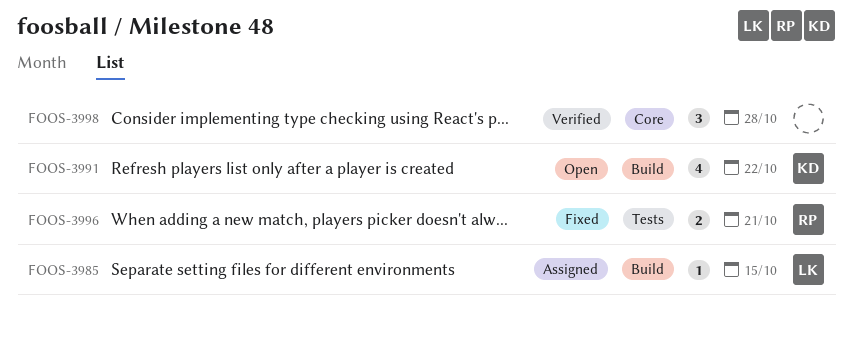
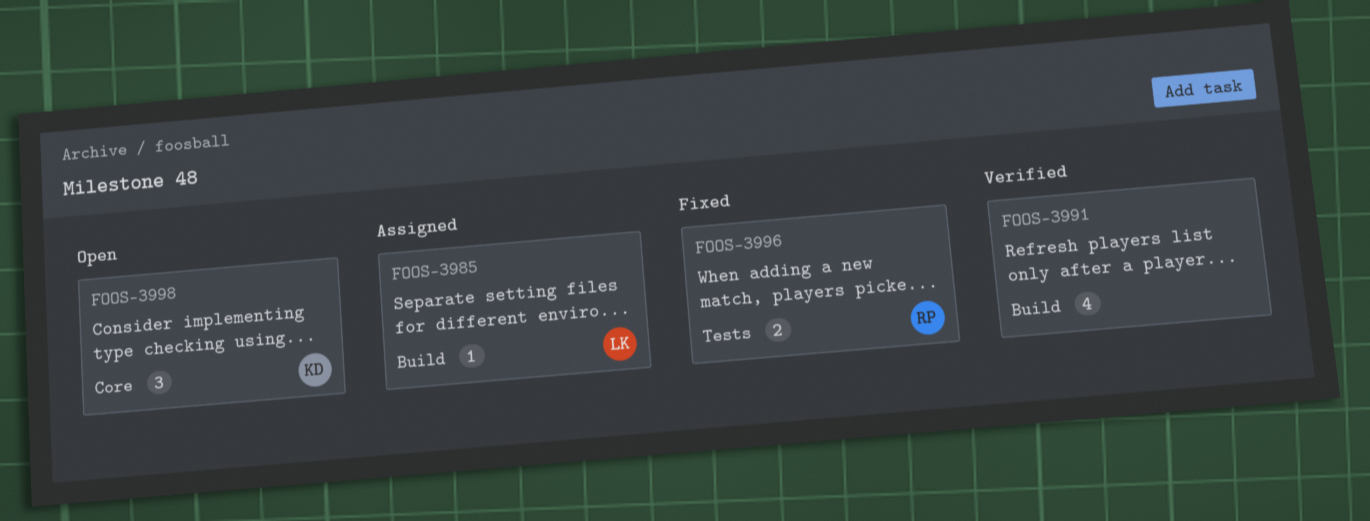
FOOS-3991, status: Open -> Verified
FOOS-3991, owner: KD -> none
FOOS-3998, status: Verified -> Open
FOOS-3998, owner: none -> KD

